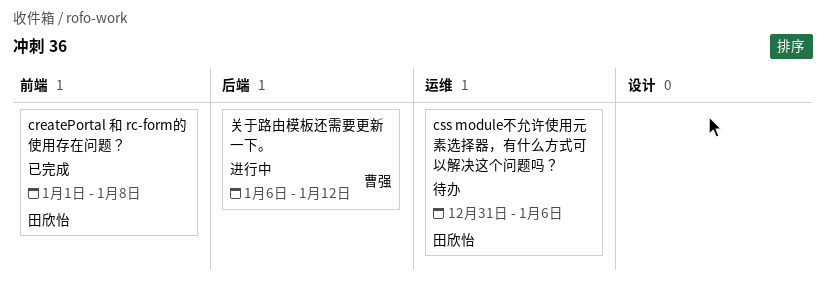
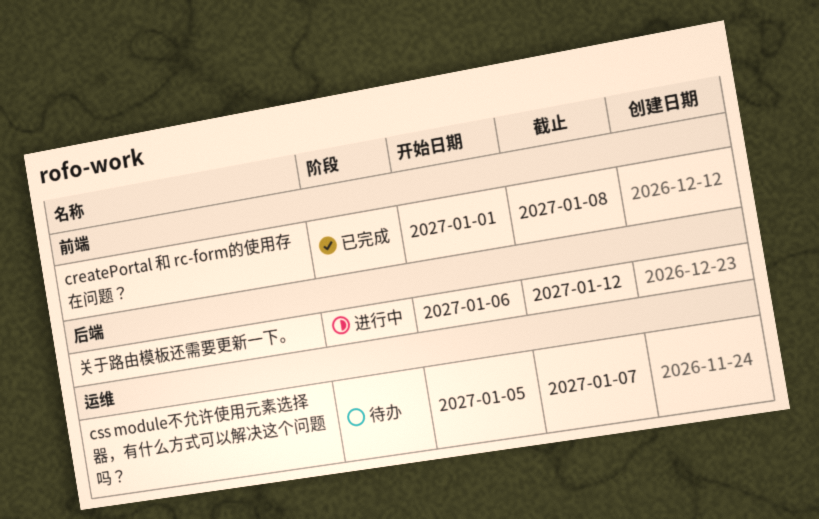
css module不允许使用元素选择器，有什么方式可以解决这个问题吗？, start: Dec 31 -> Jan 5
css module不允许使用元素选择器，有什么方式可以解决这个问题吗？, due: Jan 6 -> Jan 7

